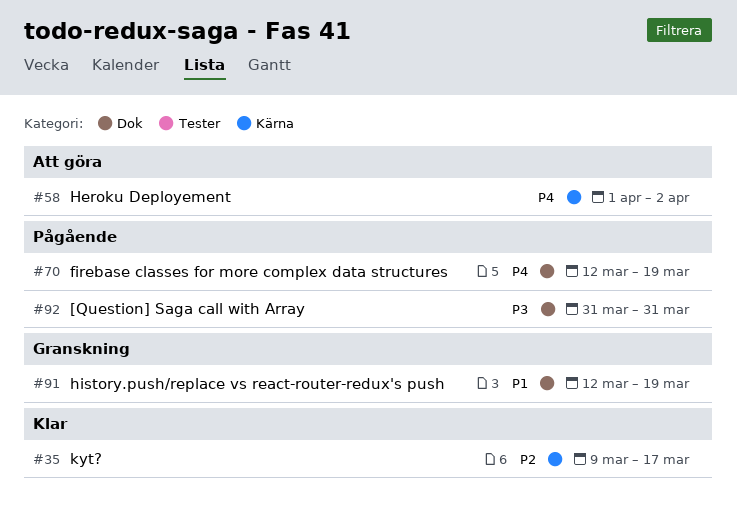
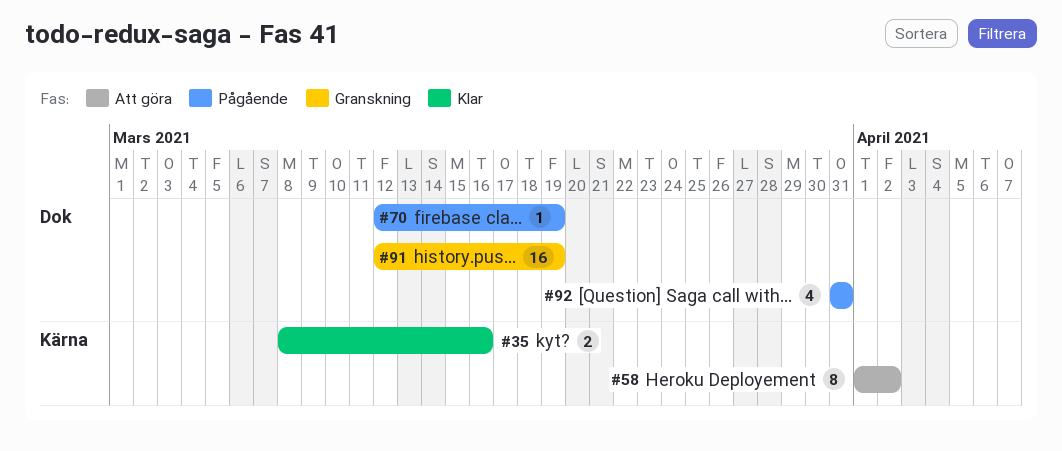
#35, start: Mar 9 -> Mar 8
#35, due: Mar 17 -> Mar 16

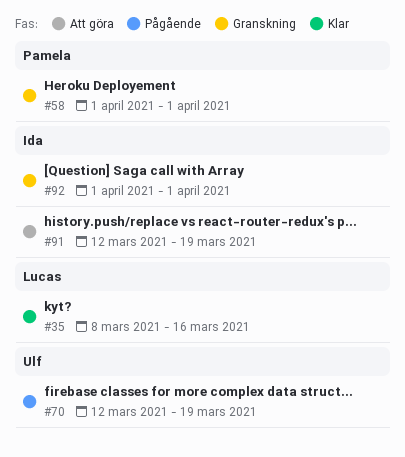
#58, status: Att göra -> Granskning
#58, due: Apr 2 -> Apr 1
#91, status: Granskning -> Att göra
#92, status: Pågående -> Granskning
#92, start: Mar 31 -> Apr 1
#92, due: Mar 31 -> Apr 1

